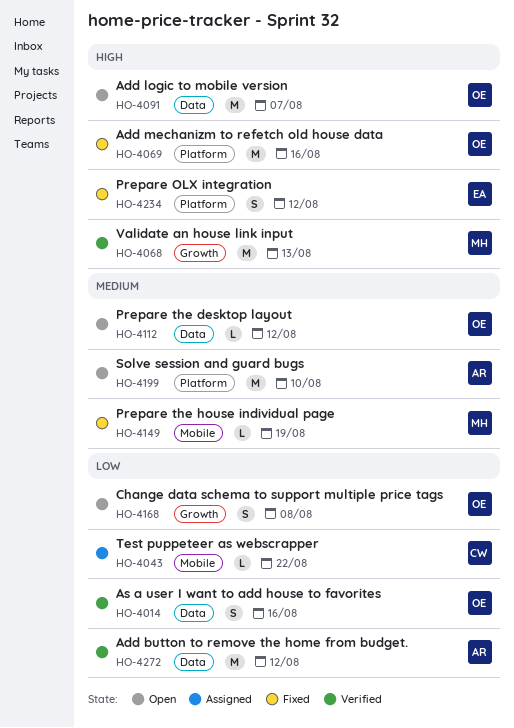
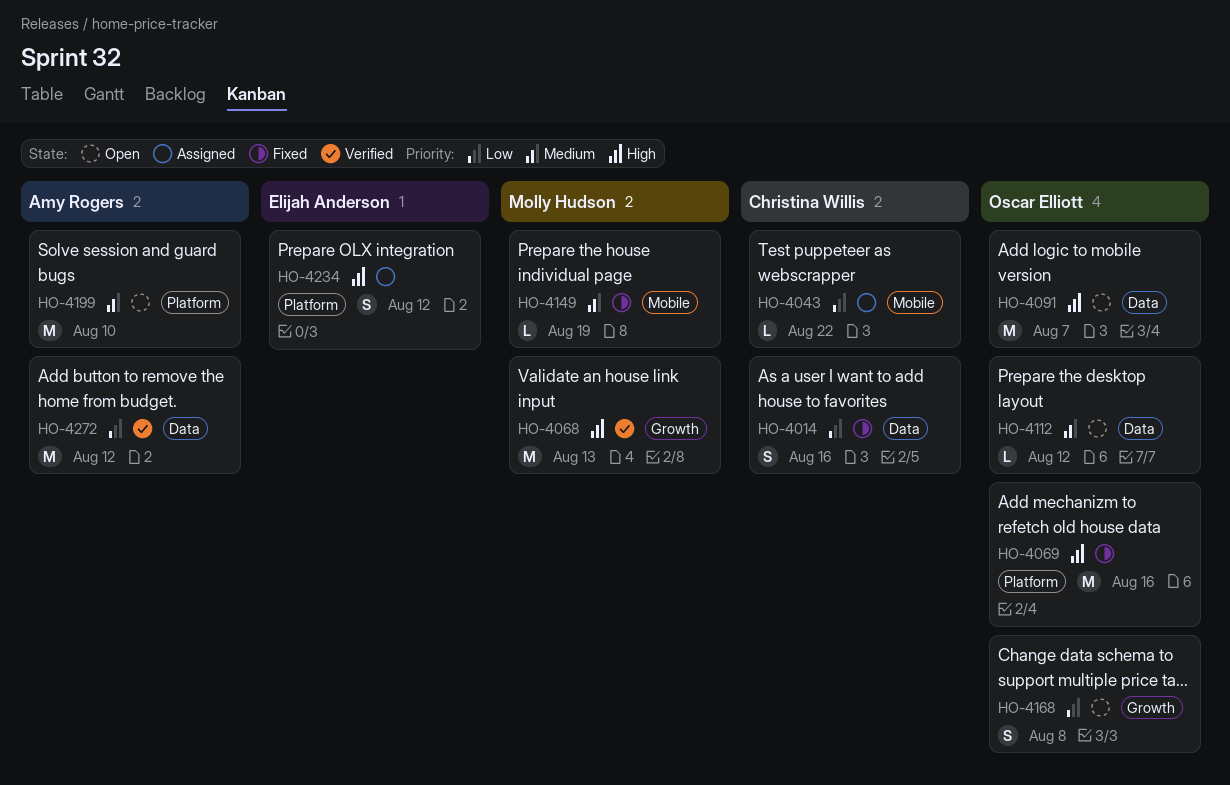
HO-4014, status: Verified -> Fixed
HO-4014, owner: Oscar Elliott -> Christina Willis
HO-4234, status: Fixed -> Assigned

